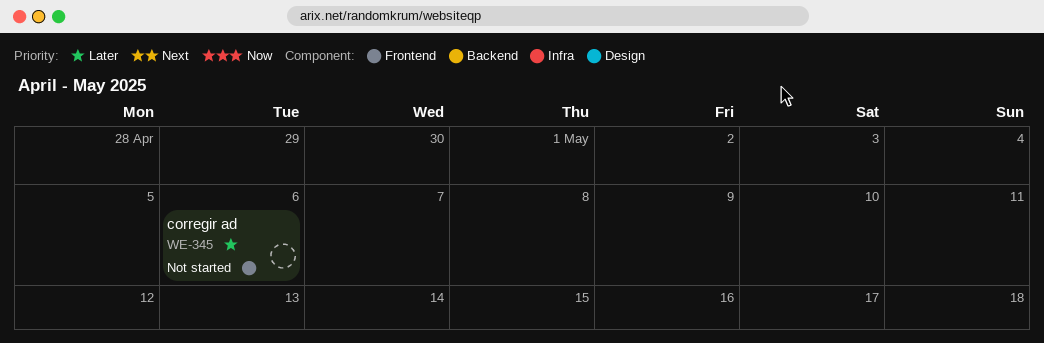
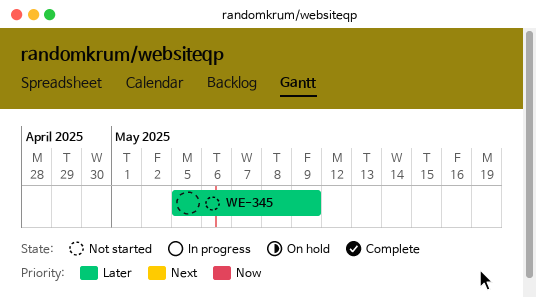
WE-345, due: May 6 -> May 9

